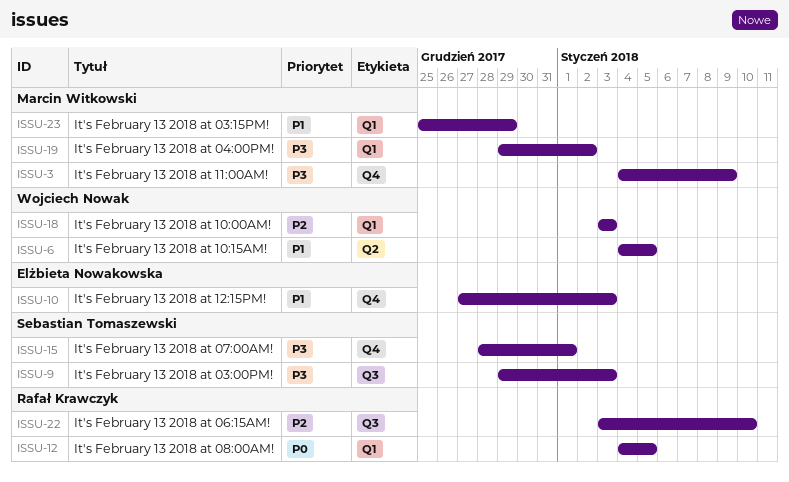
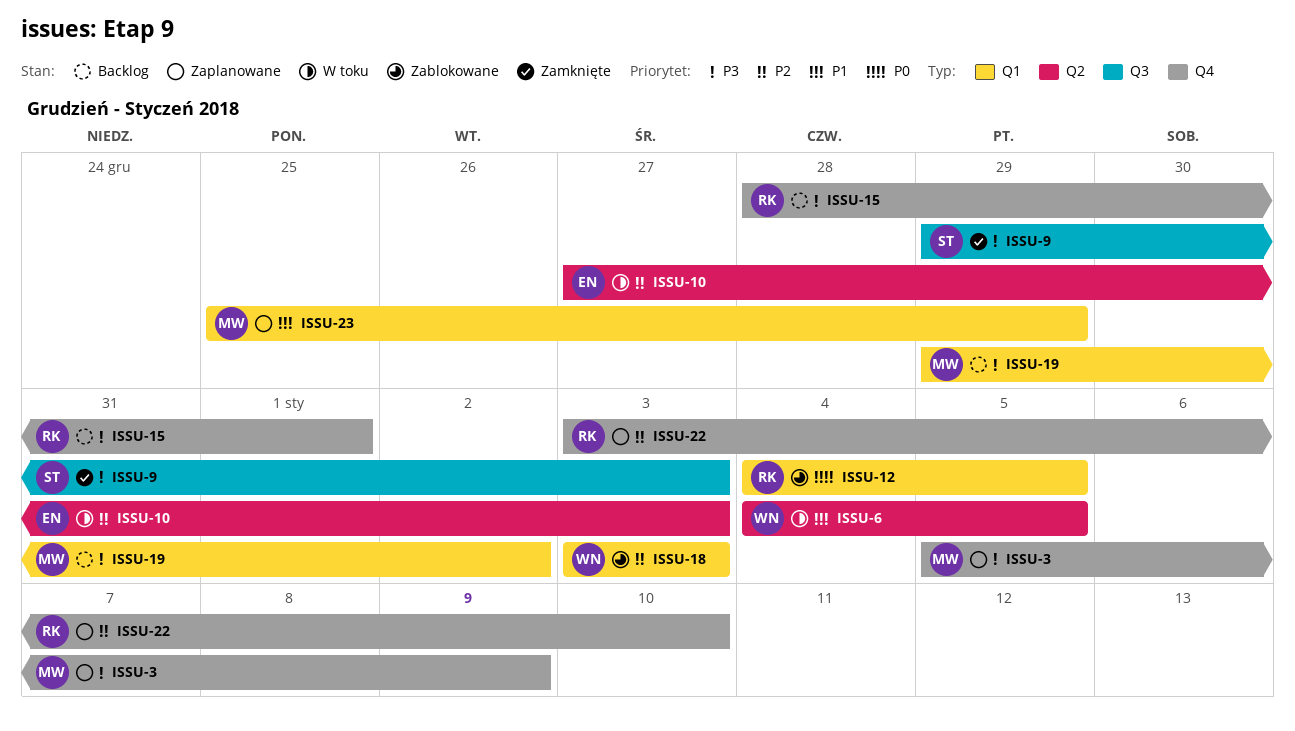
ISSU-3, start: Jan 4 -> Jan 5
ISSU-10, priority: P1 -> P2
ISSU-10, label: Q4 -> Q2
ISSU-15, owner: Sebastian Tomaszewski -> Rafał Krawczyk
ISSU-22, label: Q3 -> Q4

